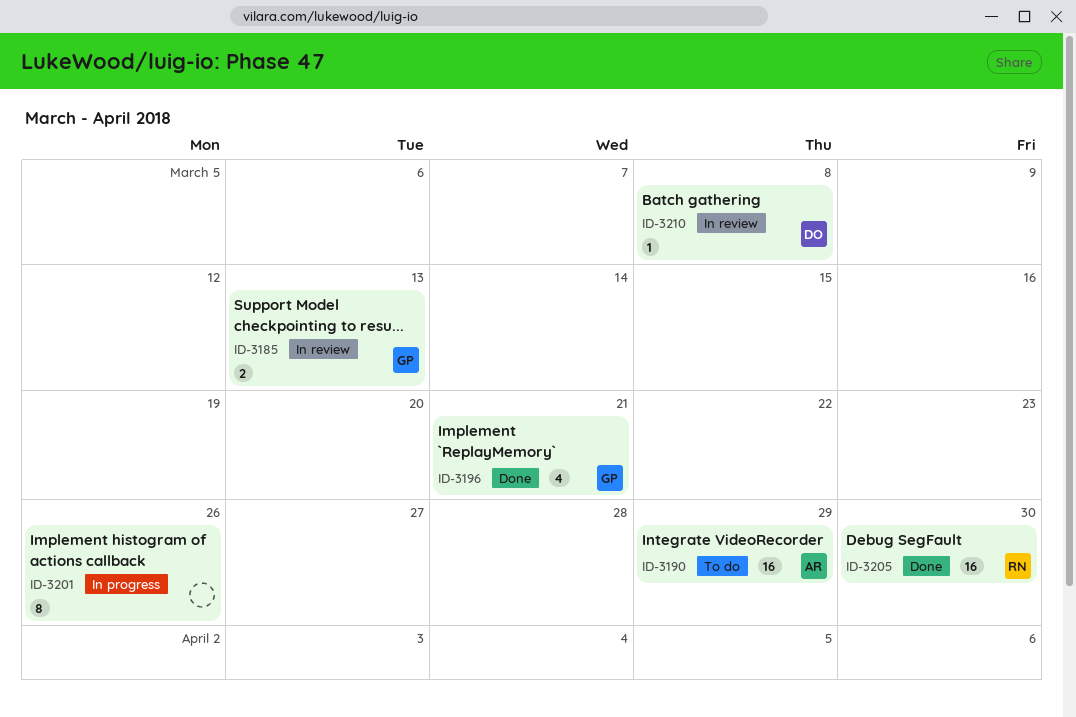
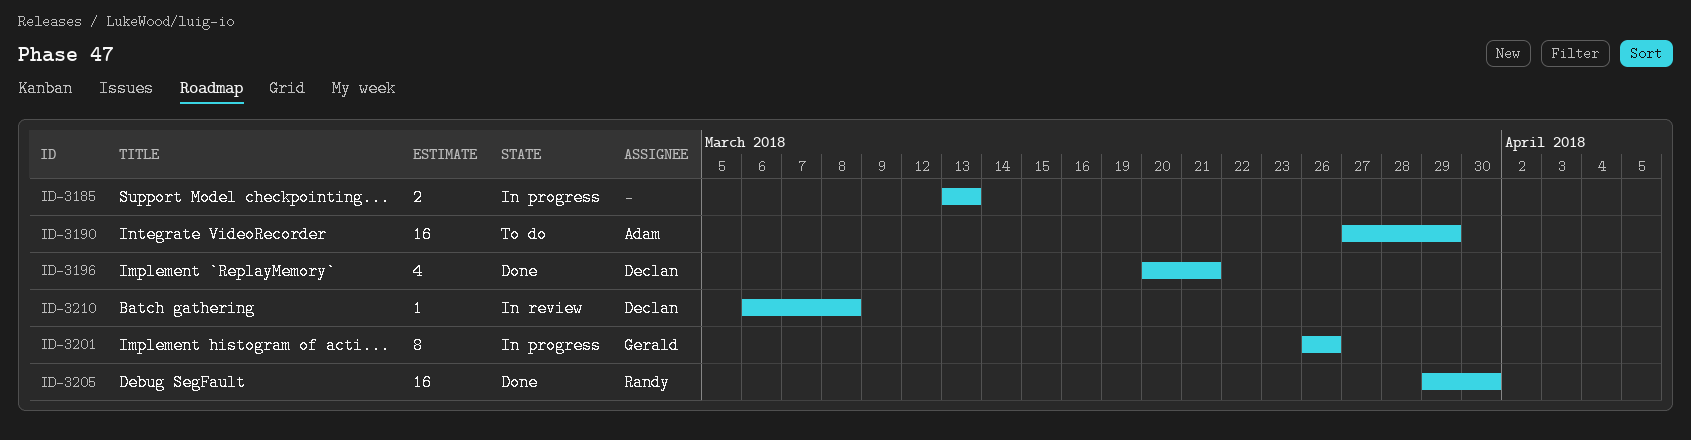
ID-3185, status: In review -> In progress
ID-3185, owner: Gerald -> none
ID-3196, owner: Gerald -> Declan
ID-3201, owner: none -> Gerald

